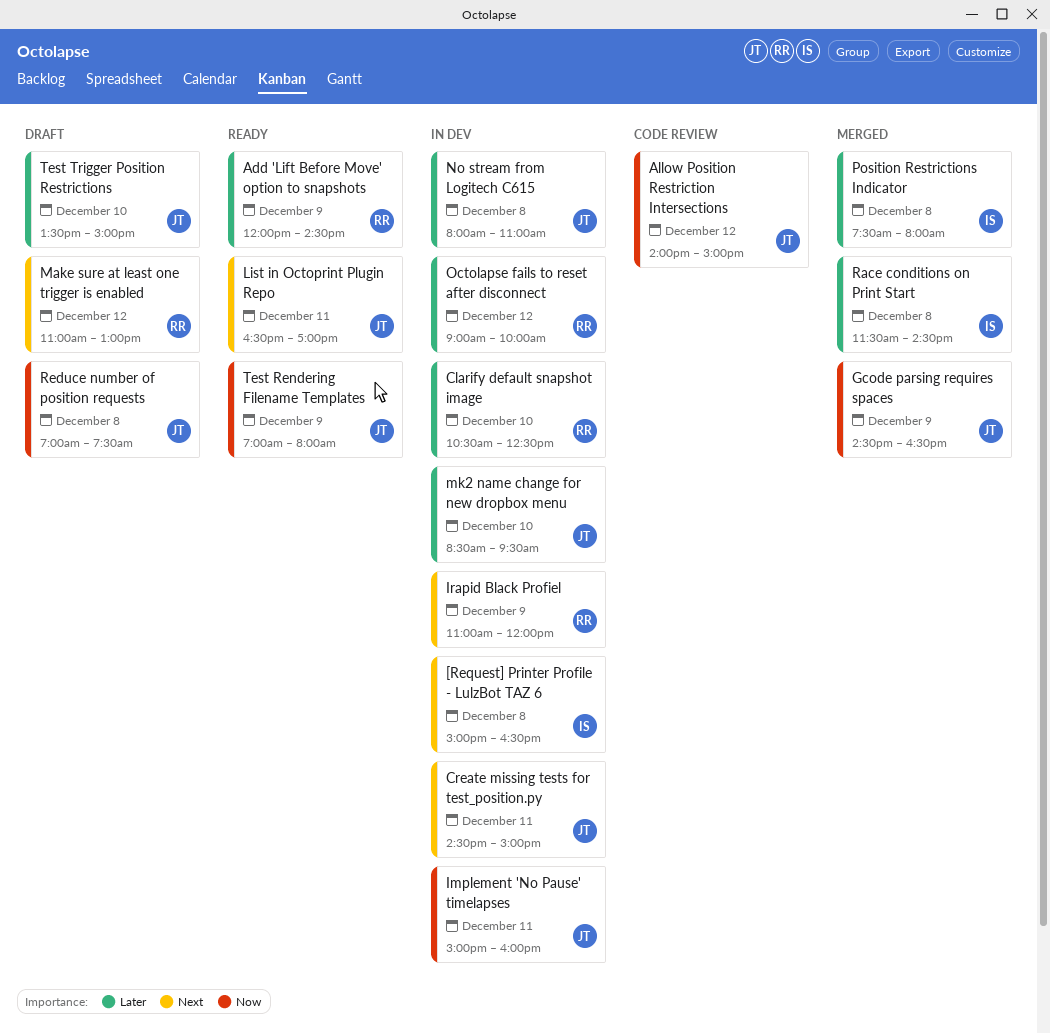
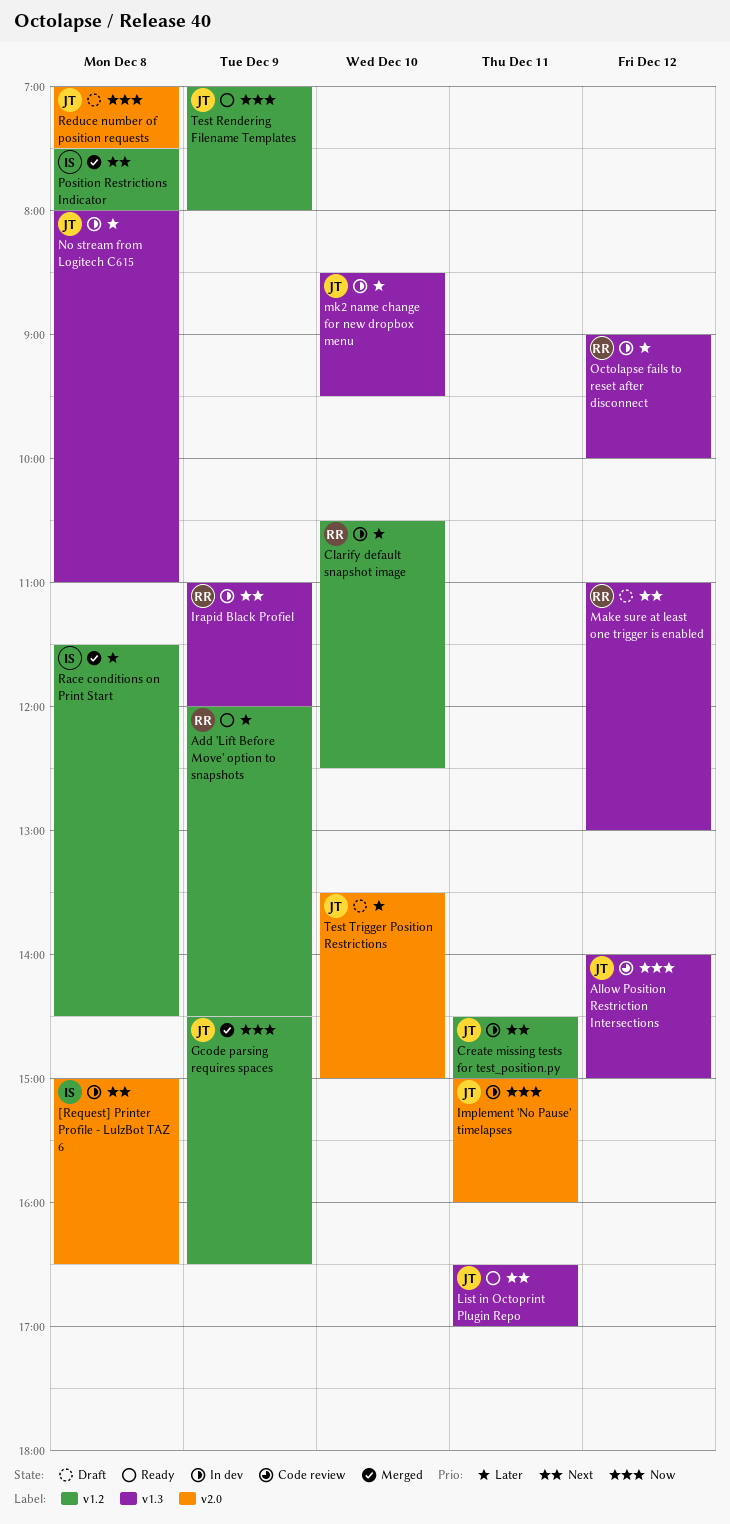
Position Restrictions Indicator, priority: Later -> Next

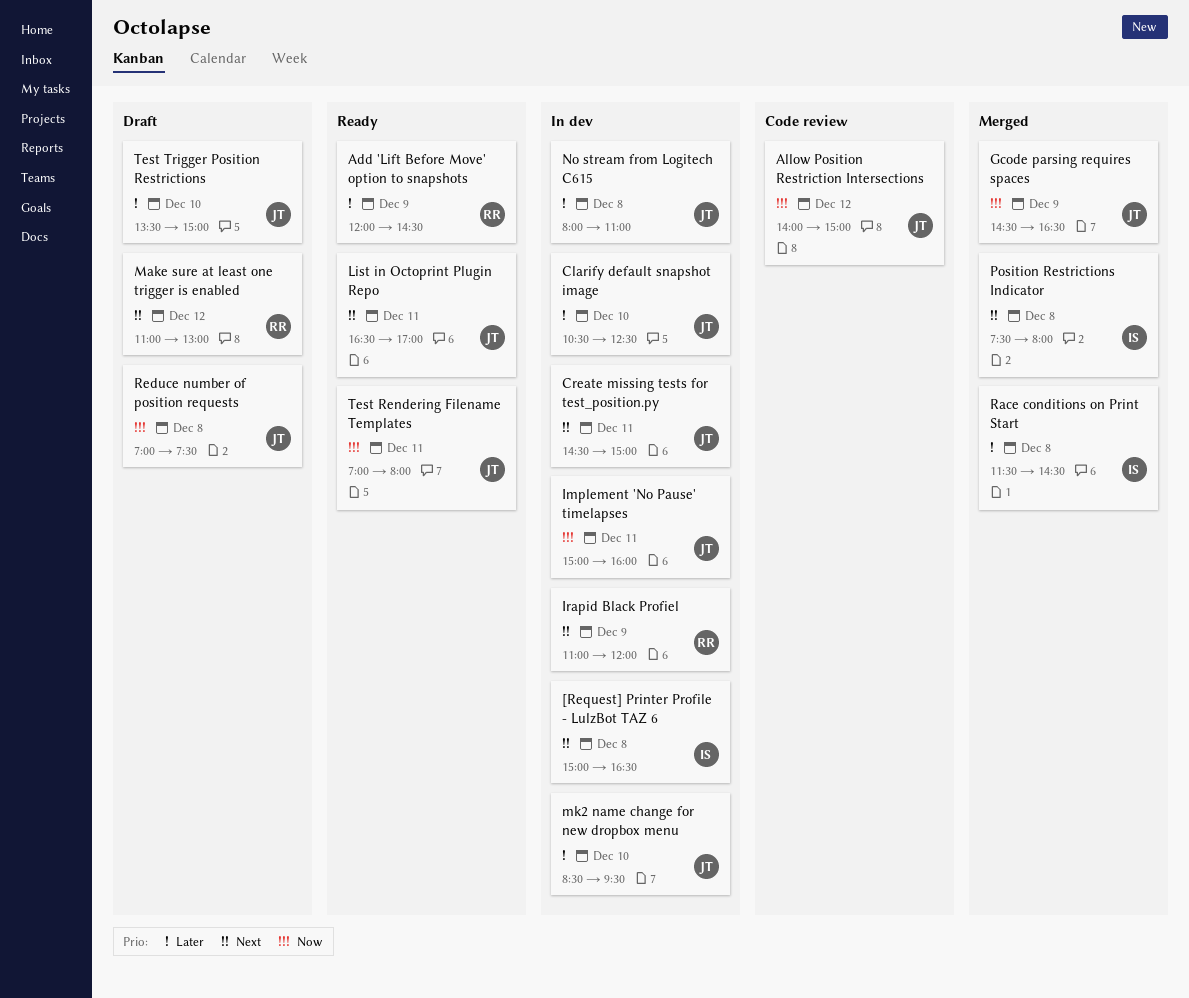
Clarify default snapshot image, owner: RR -> JT
Octolapse fails to reset after disconnect: present -> none
Test Rendering Filename Templates, day: Dec 9 -> Dec 11

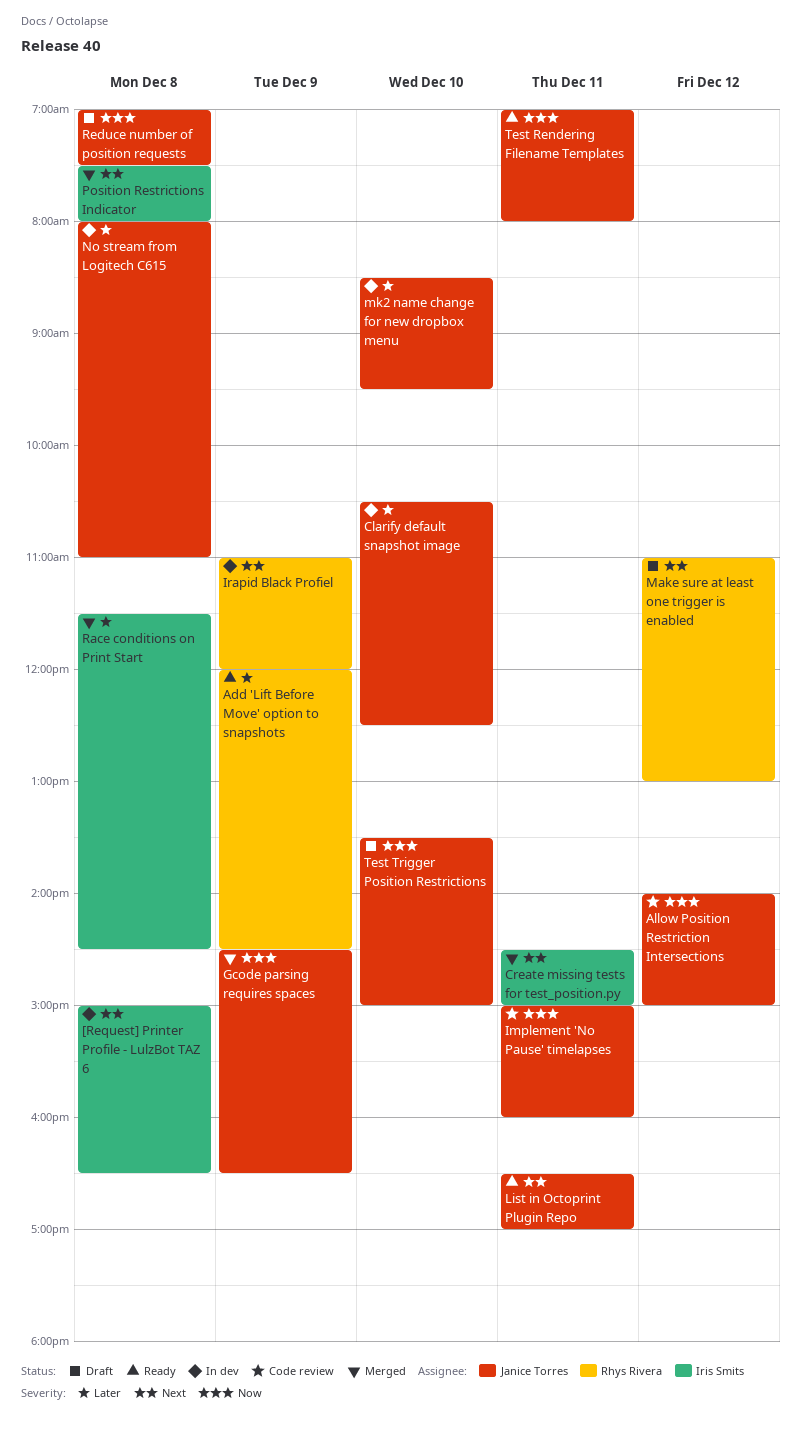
Create missing tests for test_position.py, status: In dev -> Merged
Create missing tests for test_position.py, owner: Janice Torres -> Iris Smits
Implement 'No Pause' timelapses, status: In dev -> Code review
Test Trigger Position Restrictions, priority: Later -> Now

